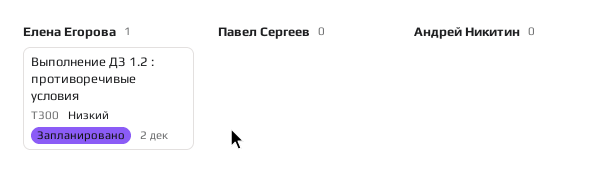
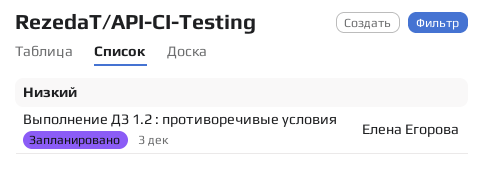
Выполнение ДЗ 1.2 : противоречивые условия, due: Dec 2 -> Dec 3

